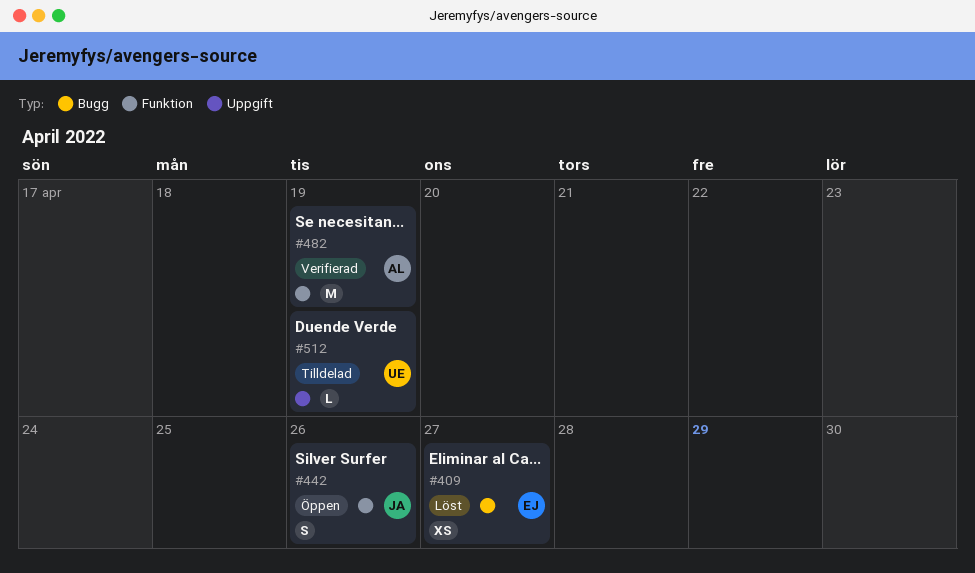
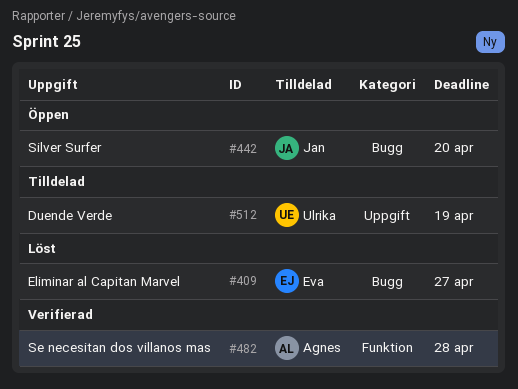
#442, label: Funktion -> Bugg
#442, due: Apr 26 -> Apr 20
#482, due: Apr 19 -> Apr 28

